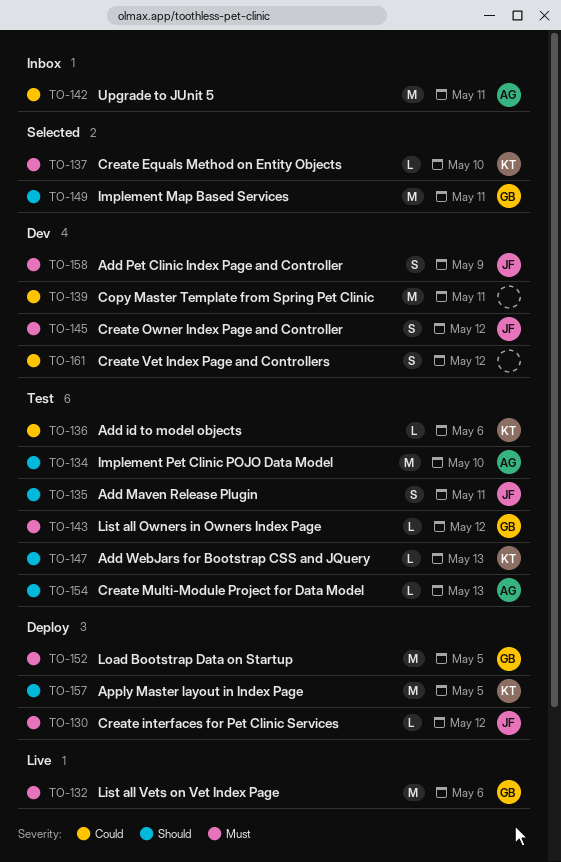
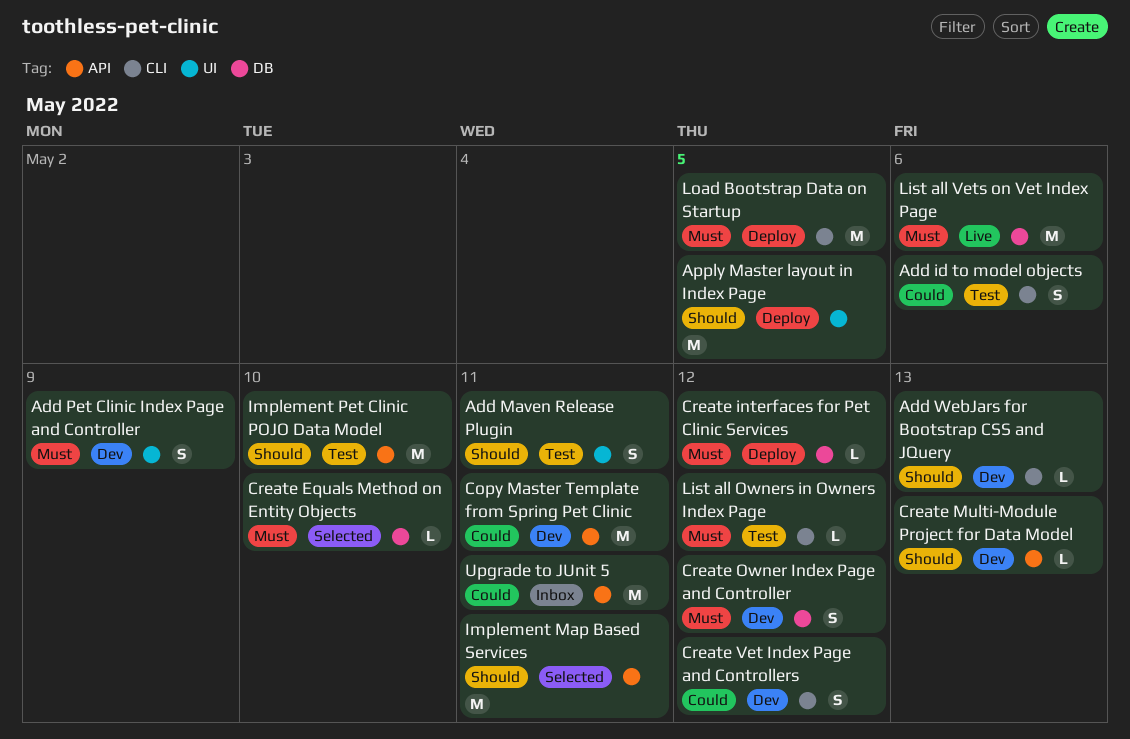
Add id to model objects, estimate: L -> S
Add WebJars for Bootstrap CSS and JQuery, status: Test -> Dev
Create Multi-Module Project for Data Model, status: Test -> Dev

